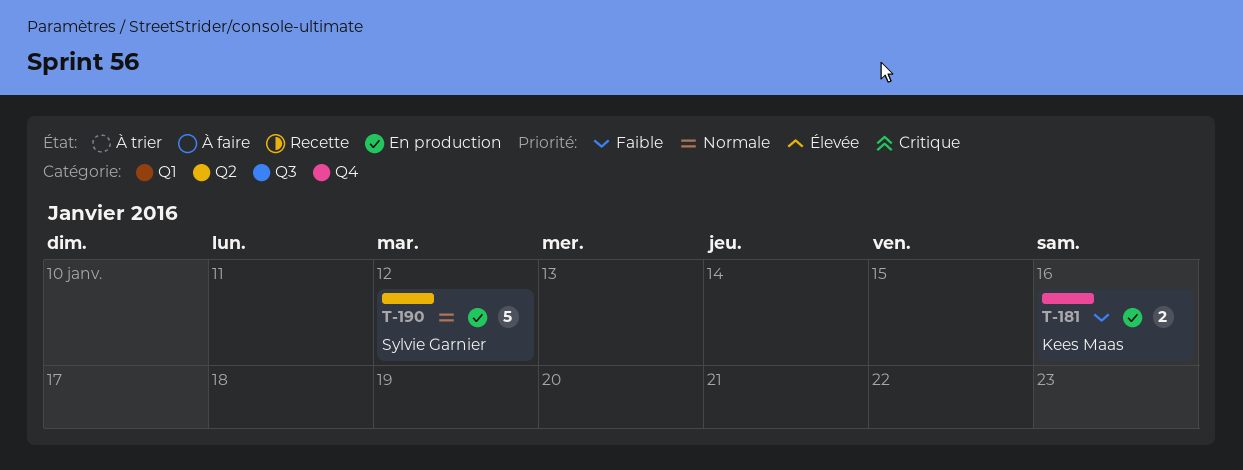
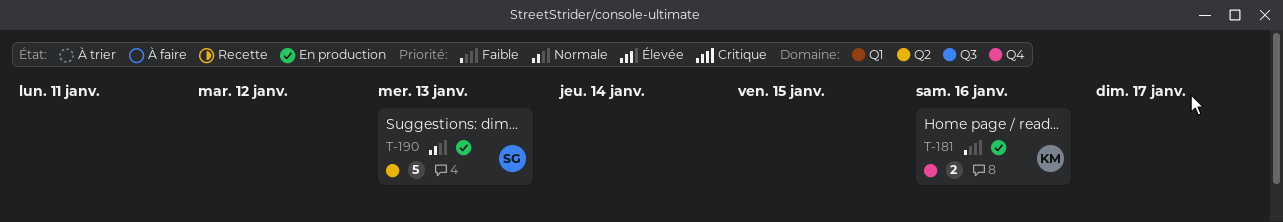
T-190, due: Jan 12 -> Jan 13

